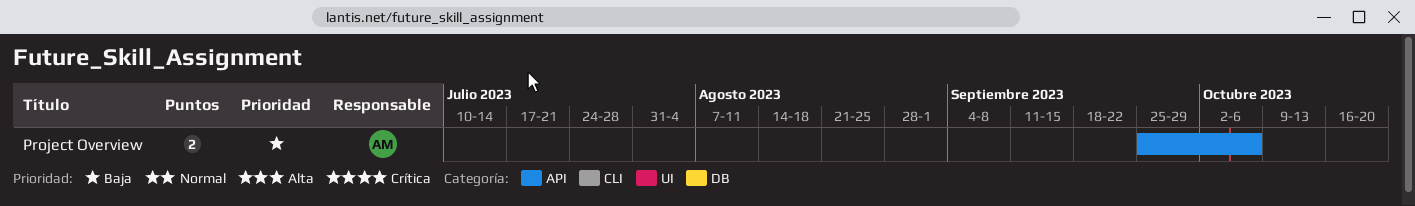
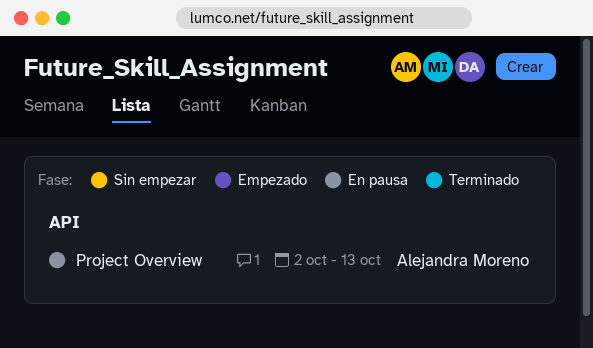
Project Overview, start: Sep 25 -> Oct 2
Project Overview, due: Oct 6 -> Oct 13

